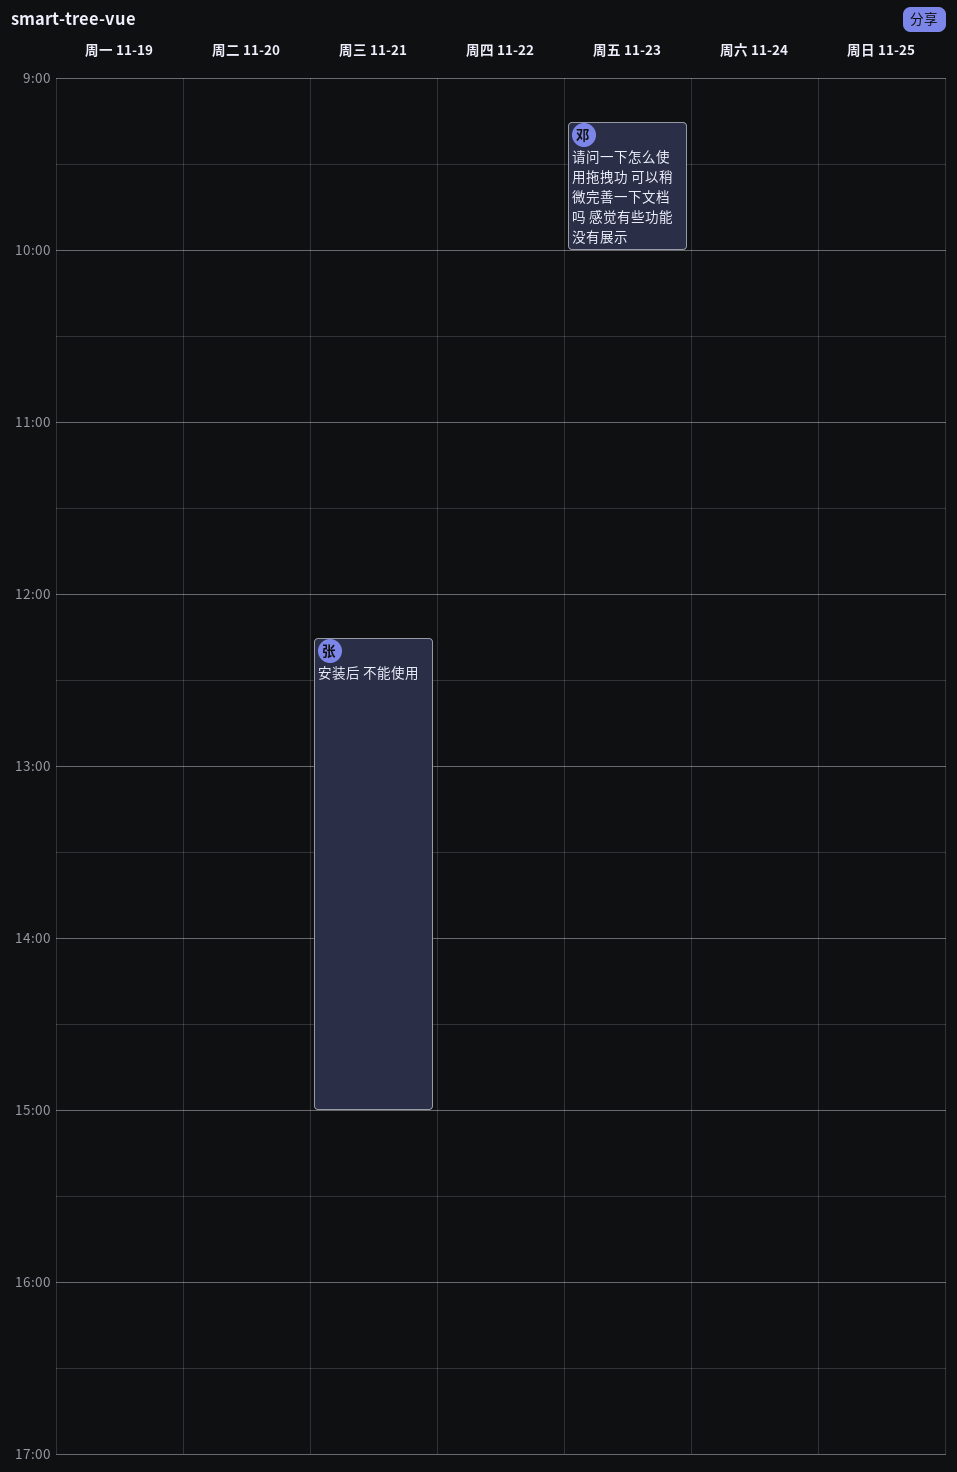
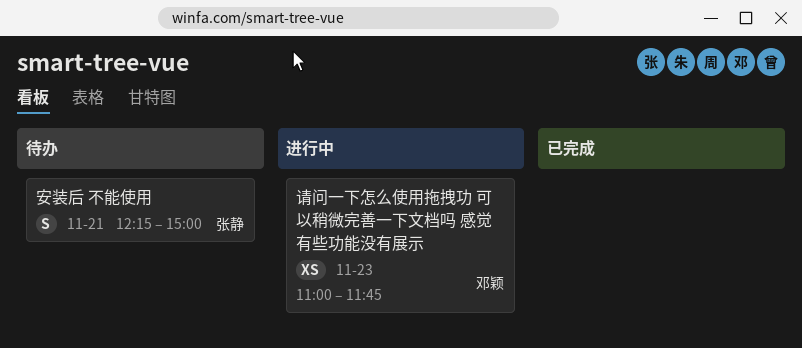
请问一下怎么使用拖拽功 可以稍微完善一下文档吗 感觉有些功能没有展示, begins: 09:15 -> 11:00
请问一下怎么使用拖拽功 可以稍微完善一下文档吗 感觉有些功能没有展示, ends: 10:00 -> 11:45

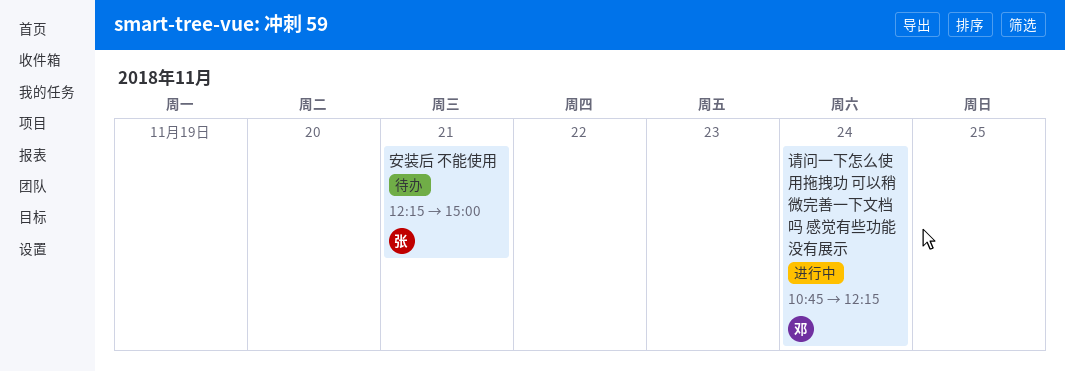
请问一下怎么使用拖拽功 可以稍微完善一下文档吗 感觉有些功能没有展示, day: Nov 23 -> Nov 24
请问一下怎么使用拖拽功 可以稍微完善一下文档吗 感觉有些功能没有展示, begins: 11:00 -> 10:45
请问一下怎么使用拖拽功 可以稍微完善一下文档吗 感觉有些功能没有展示, ends: 11:45 -> 12:15

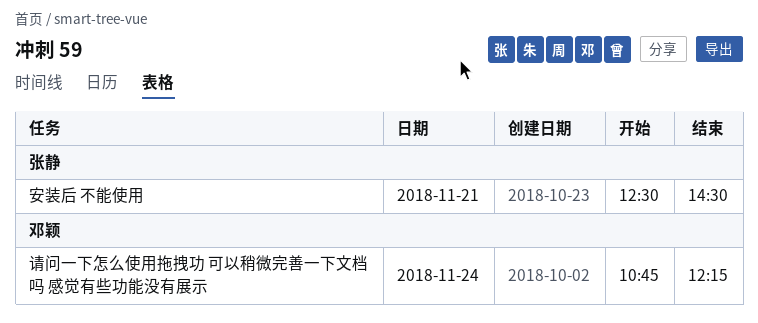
安装后 不能使用, begins: 12:15 -> 12:30
安装后 不能使用, ends: 15:00 -> 14:30

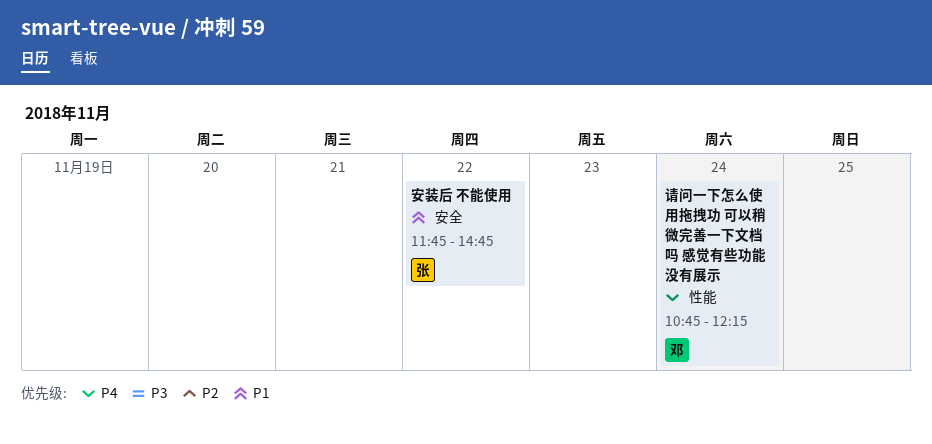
安装后 不能使用, day: Nov 21 -> Nov 22
安装后 不能使用, begins: 12:30 -> 11:45
安装后 不能使用, ends: 14:30 -> 14:45

